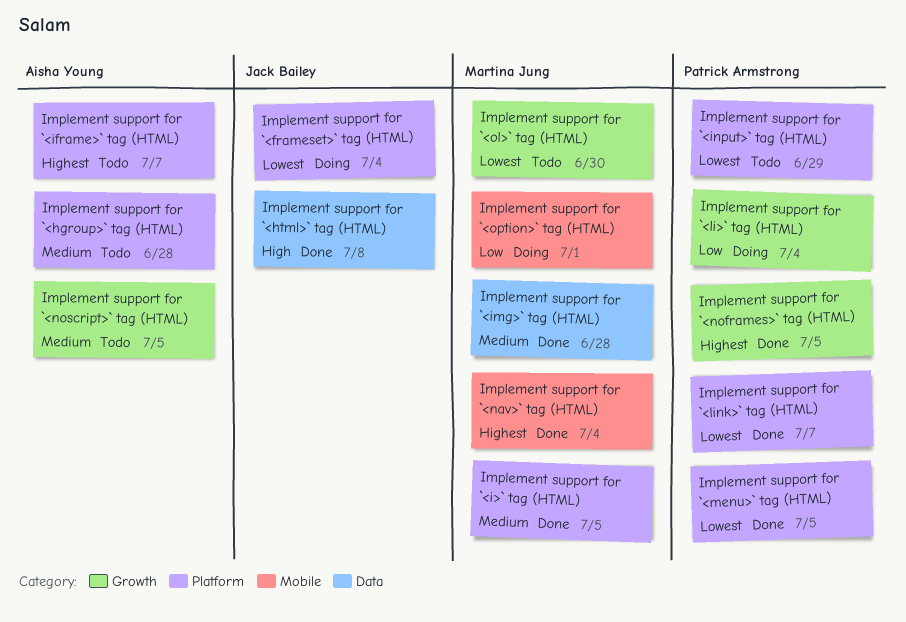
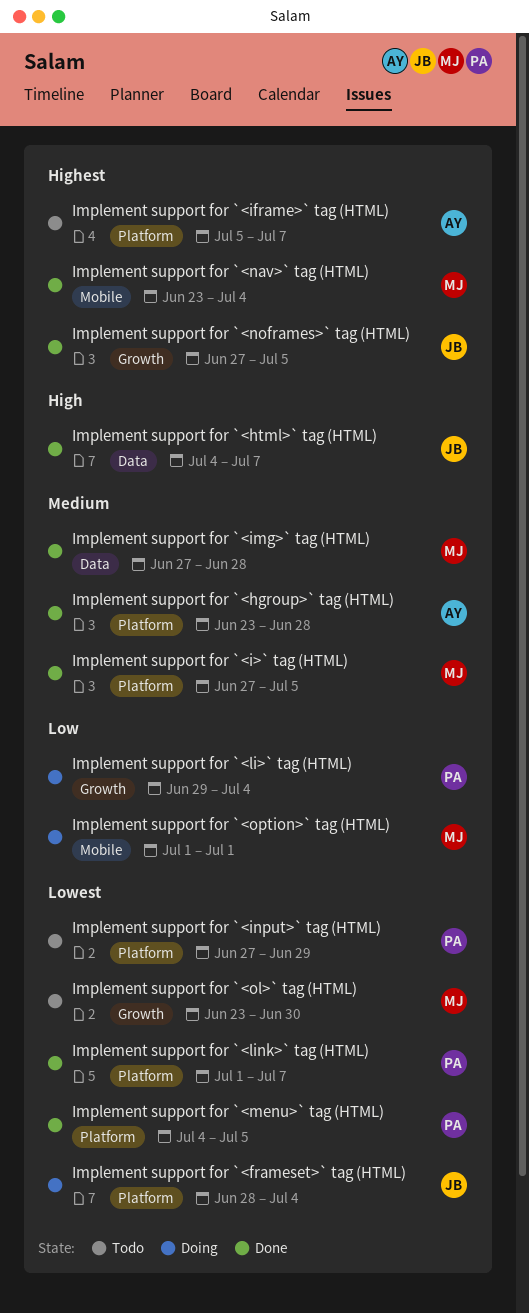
Implement support for `<hgroup>` tag (HTML), status: Todo -> Done
Implement support for `<html>` tag (HTML), due: Jul 8 -> Jul 7
Implement support for `<noframes>` tag (HTML), owner: Patrick Armstrong -> Jack Bailey
Implement support for `<noscript>` tag (HTML): present -> none

